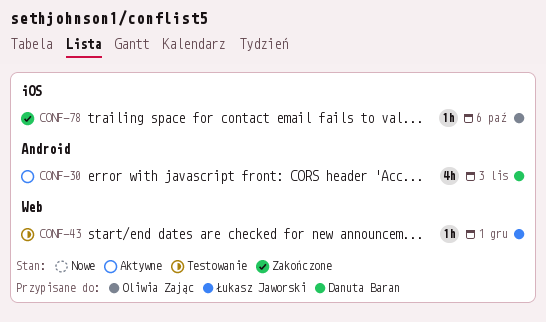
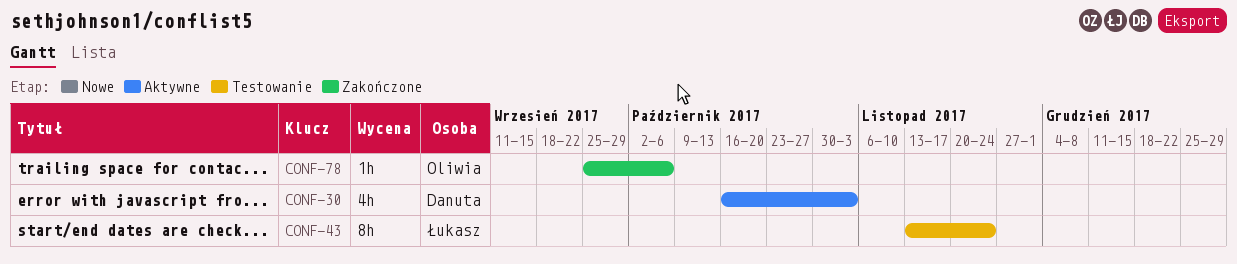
CONF-43, estimate: 1h -> 8h
CONF-43, due: Dec 1 -> Nov 24

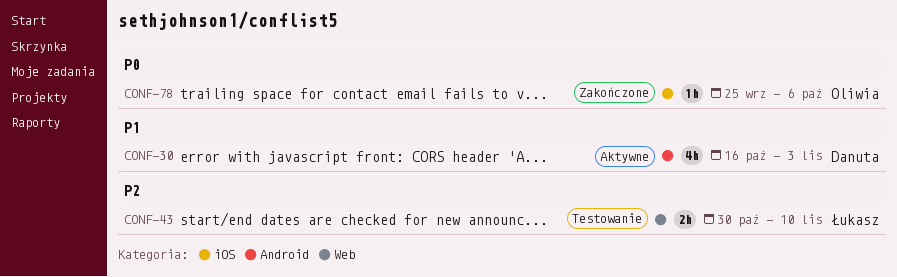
CONF-43, estimate: 8h -> 2h
CONF-43, start: Nov 13 -> Oct 30
CONF-43, due: Nov 24 -> Nov 10

